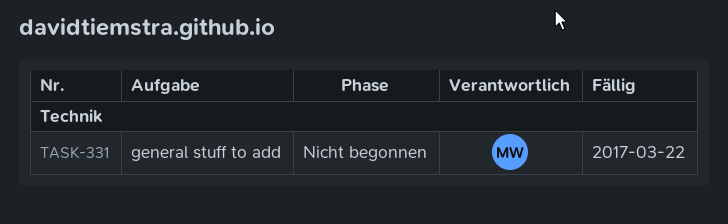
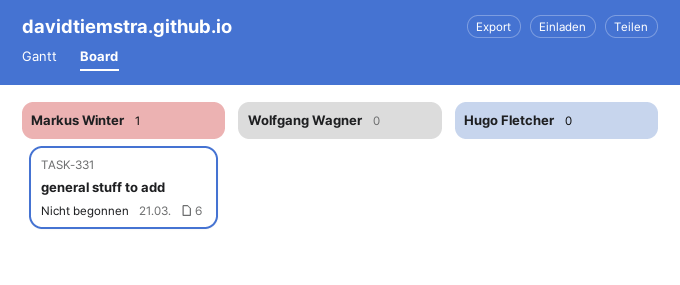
TASK-331, due: Mar 22 -> Mar 21

